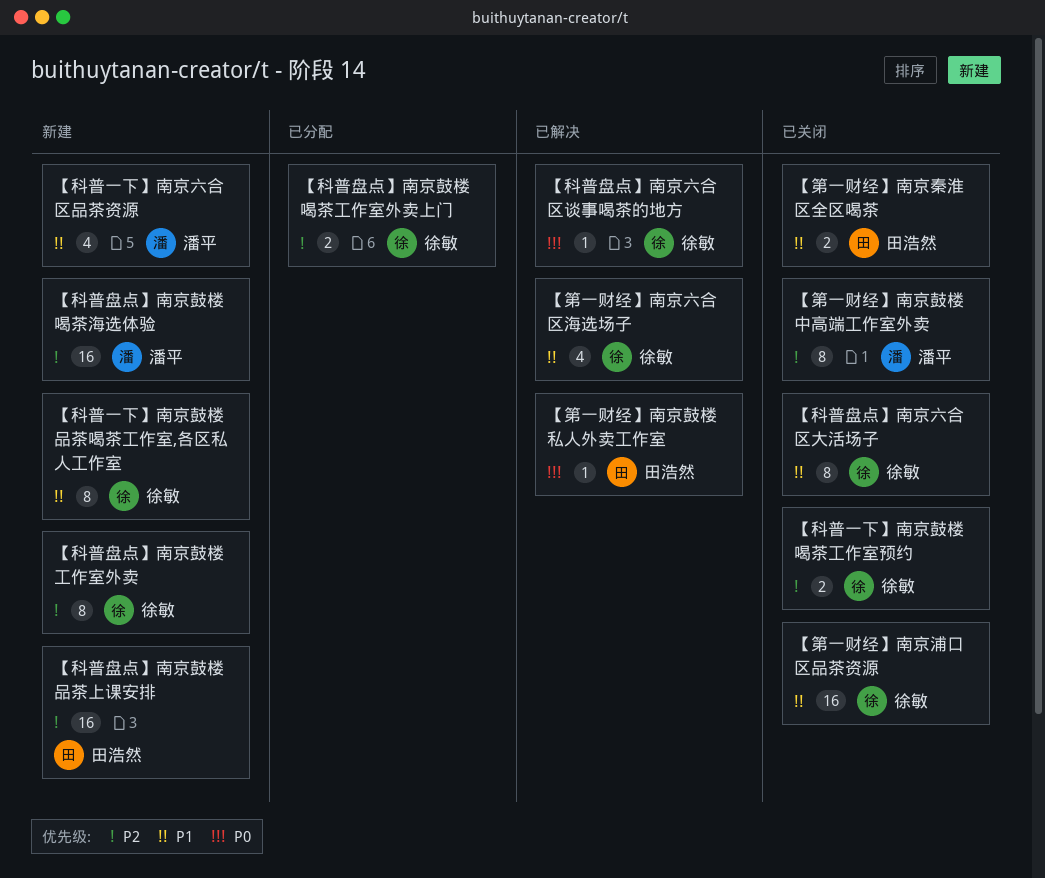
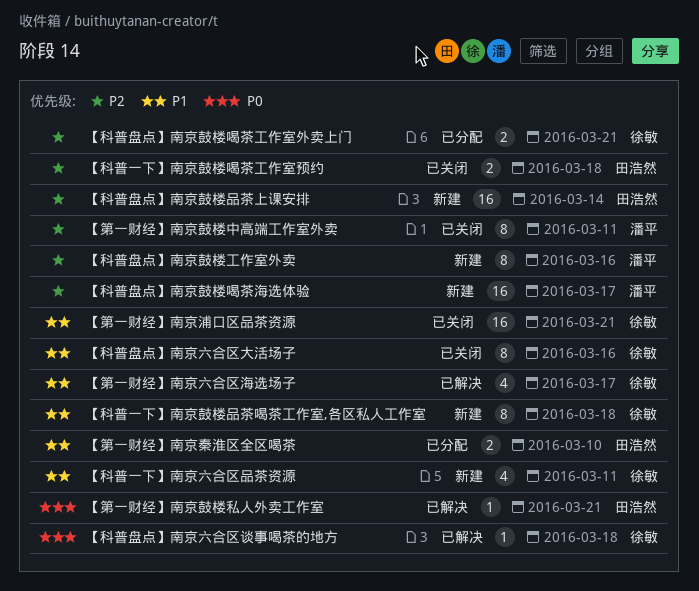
【科普一下】南京六合区品茶资源, owner: 潘平 -> 徐敏
【科普一下】南京鼓楼喝茶工作室预约, owner: 徐敏 -> 田浩然
【科普盘点】南京鼓楼工作室外卖, owner: 徐敏 -> 潘平
【第一财经】南京秦淮区全区喝茶, status: 已关闭 -> 已分配

